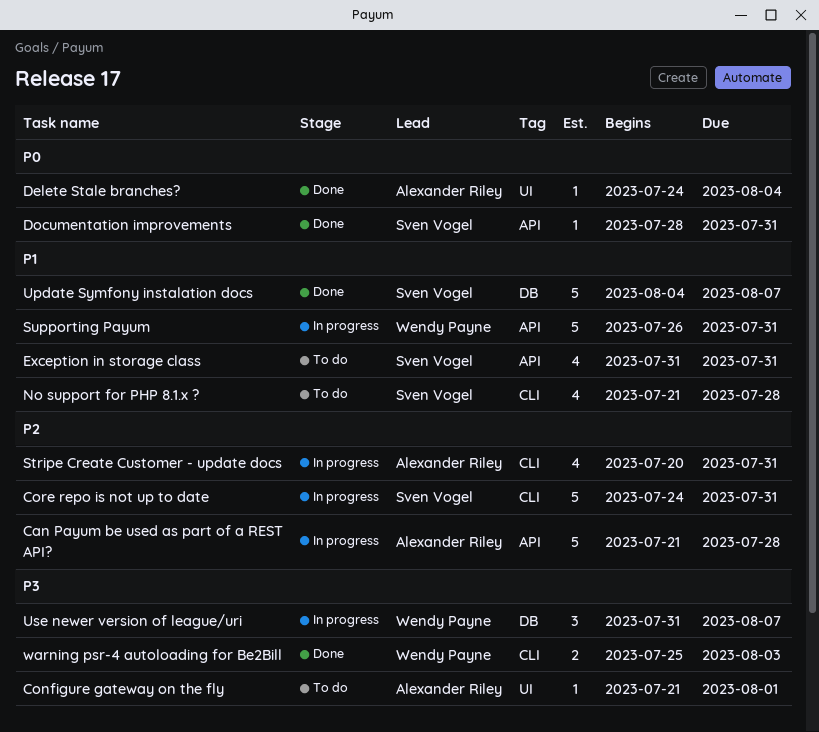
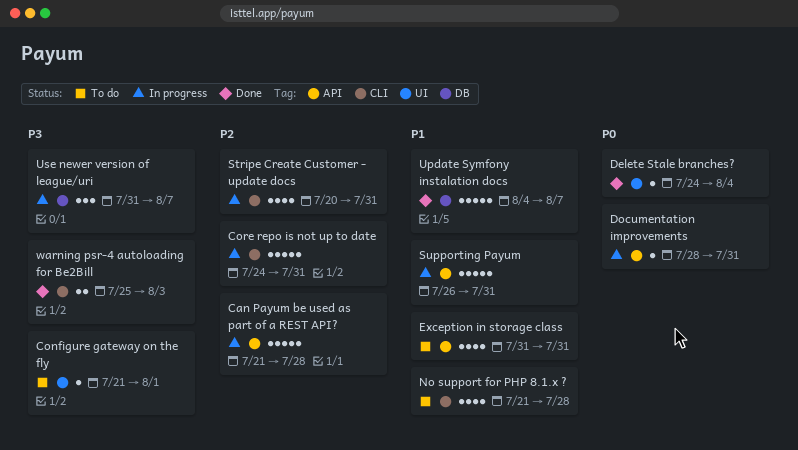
Documentation improvements, status: Done -> In progress

